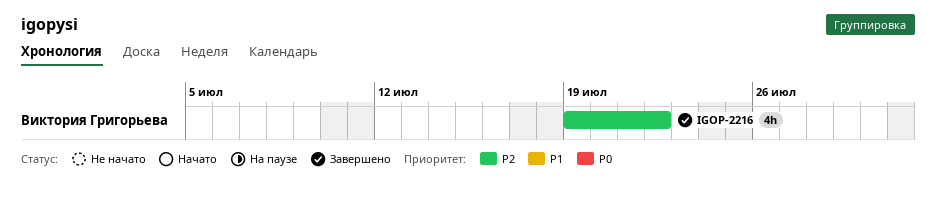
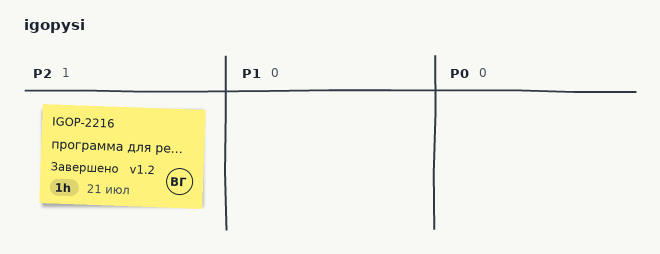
IGOP-2216, estimate: 4h -> 1h
IGOP-2216, due: Jul 22 -> Jul 21

